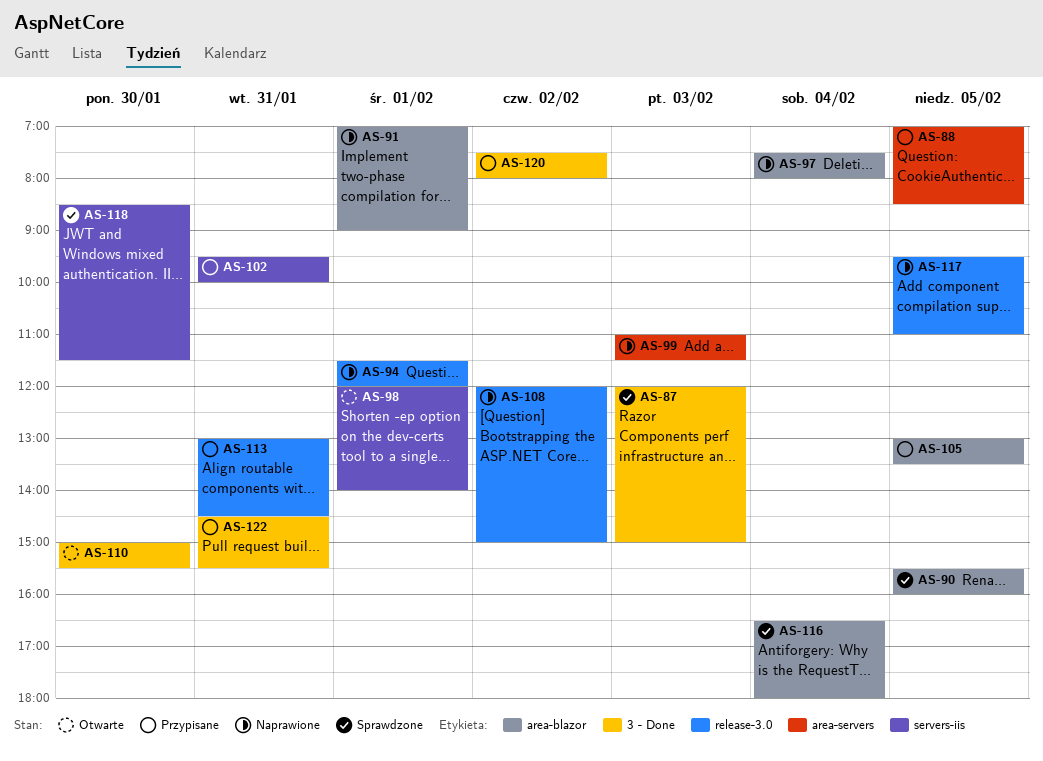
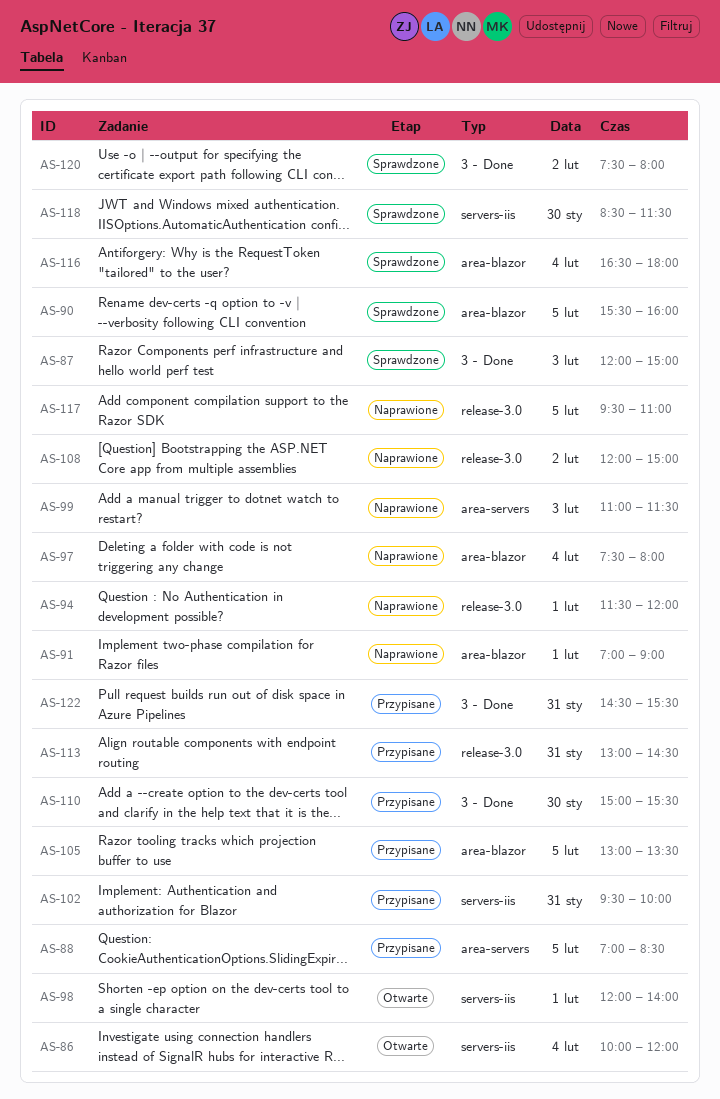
AS-86: none -> present
AS-110, status: Otwarte -> Przypisane
AS-120, status: Przypisane -> Sprawdzone

